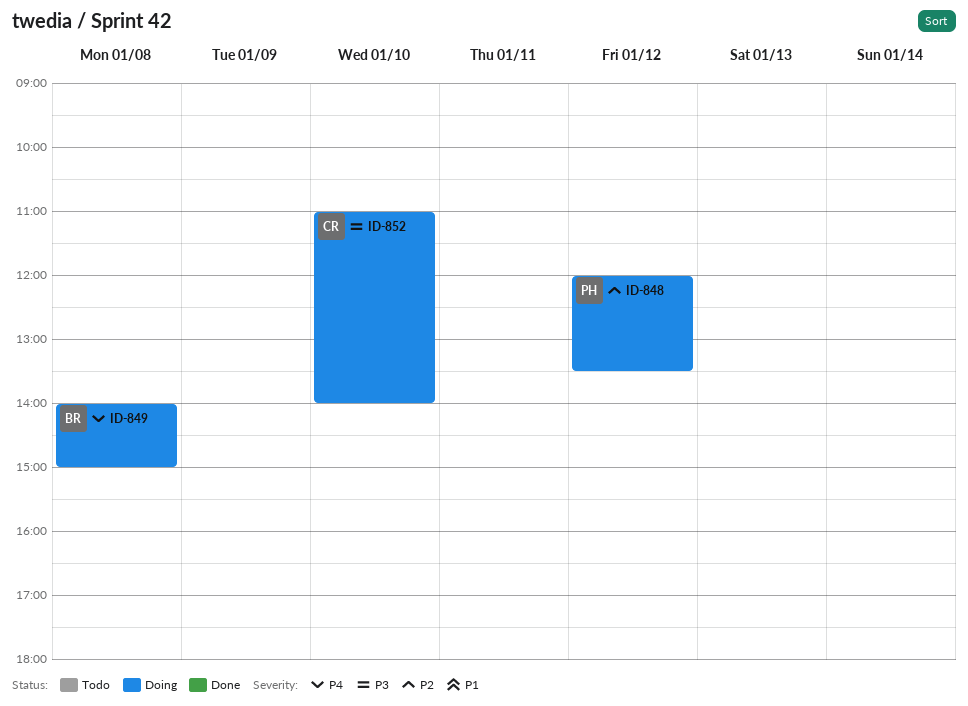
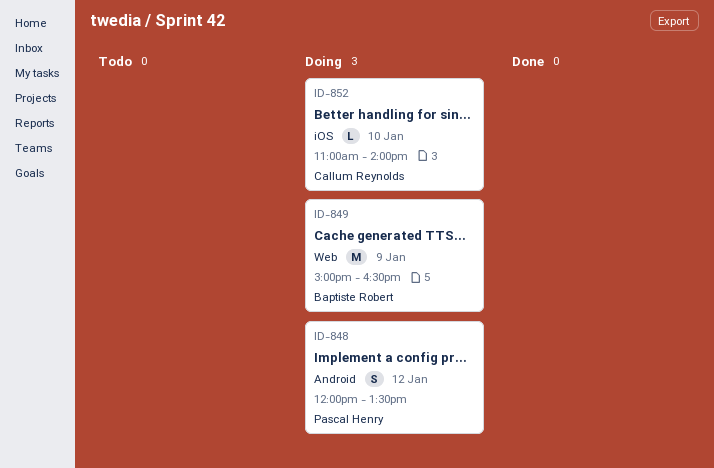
ID-849, day: Jan 8 -> Jan 9
ID-849, begins: 14:00 -> 15:00
ID-849, ends: 15:00 -> 16:30

